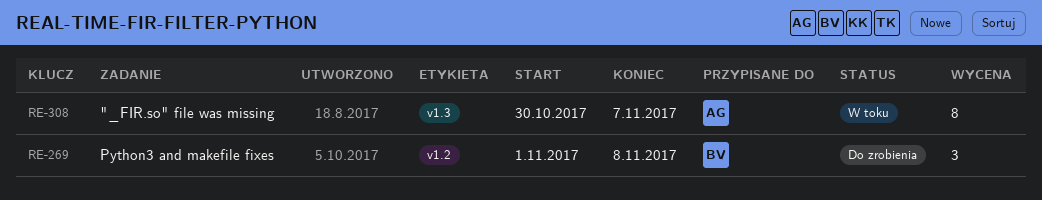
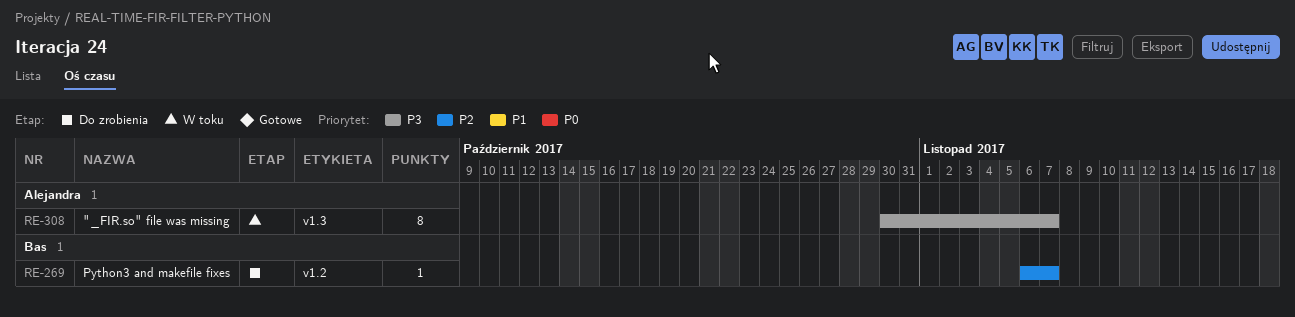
RE-269, estimate: 3 -> 1
RE-269, start: Nov 1 -> Nov 6
RE-269, due: Nov 8 -> Nov 7

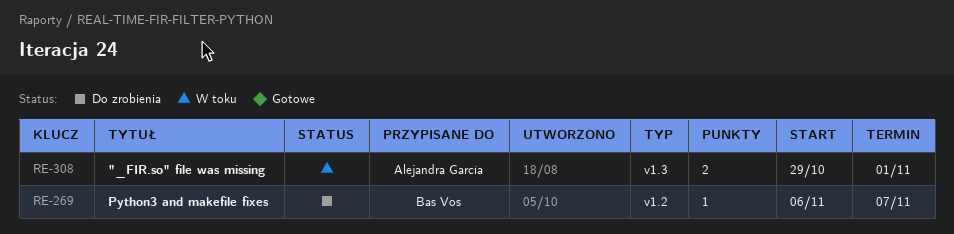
RE-308, estimate: 8 -> 2
RE-308, start: Oct 30 -> Oct 29
RE-308, due: Nov 7 -> Nov 1

